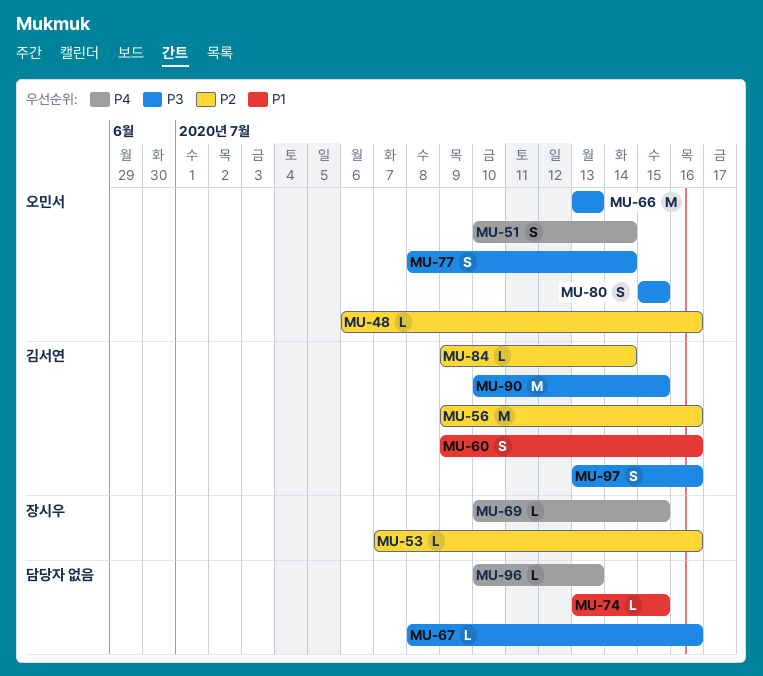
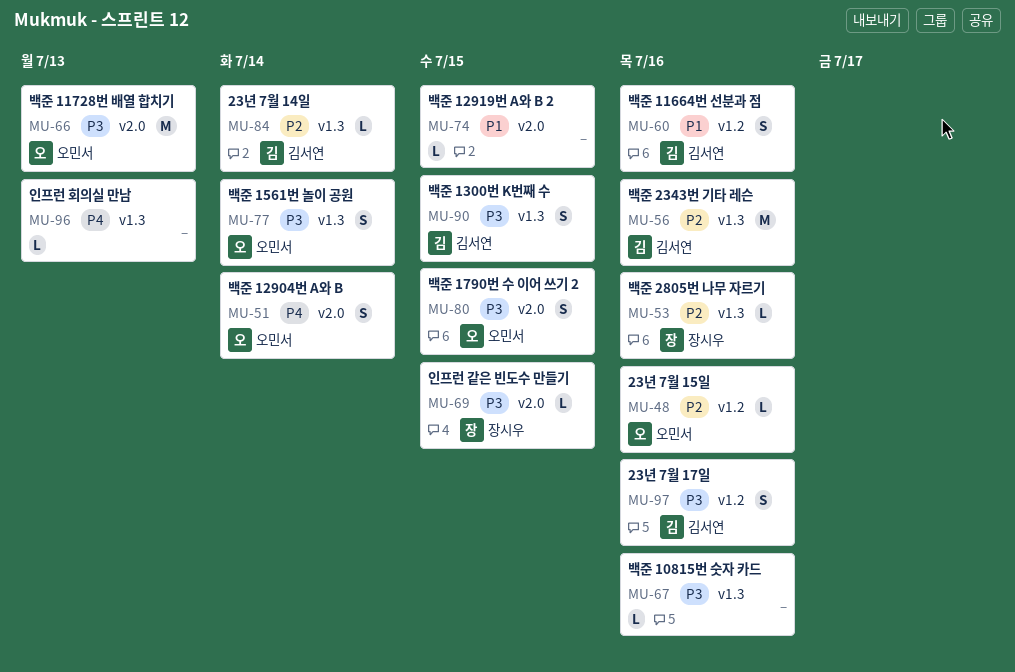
MU-69, priority: P4 -> P3
MU-90, estimate: M -> S

